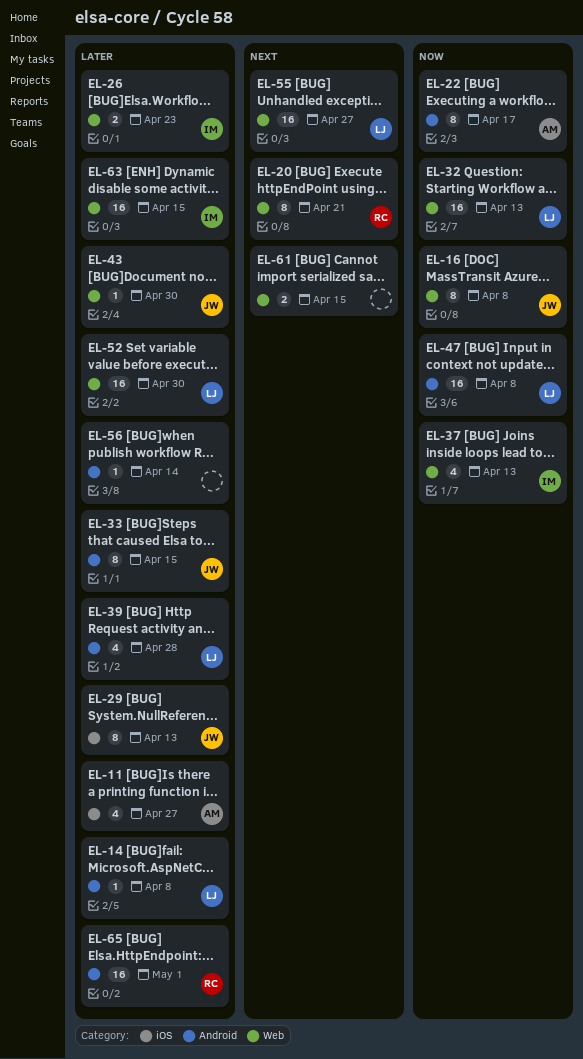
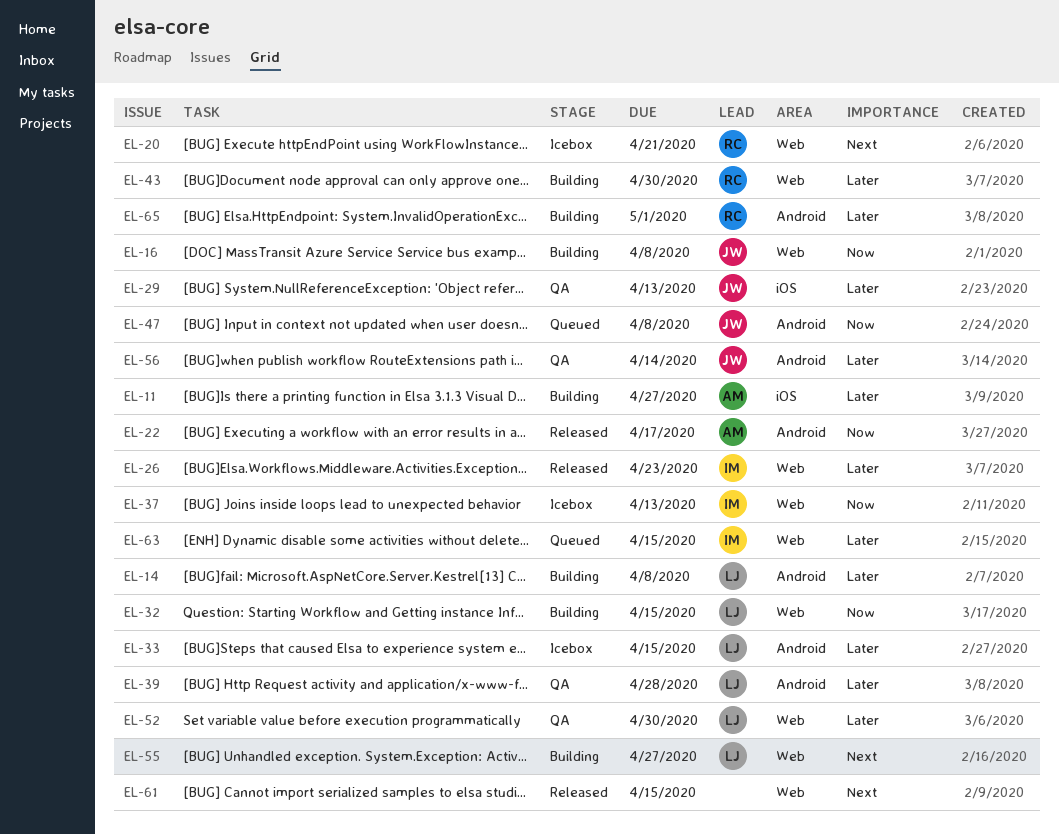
EL-32, due: Apr 13 -> Apr 15
EL-33, owner: JW -> LJ
EL-43, owner: JW -> RC
EL-47, owner: LJ -> JW
EL-56, owner: none -> JW

